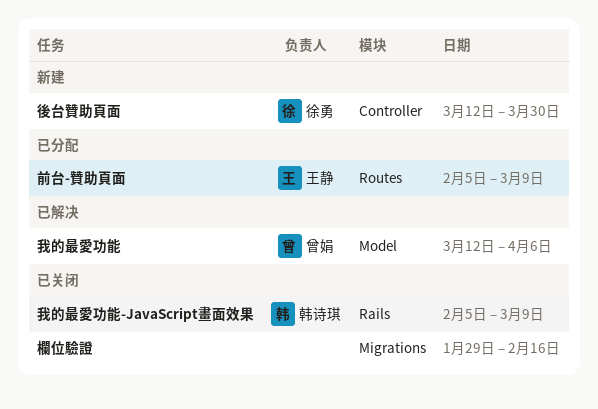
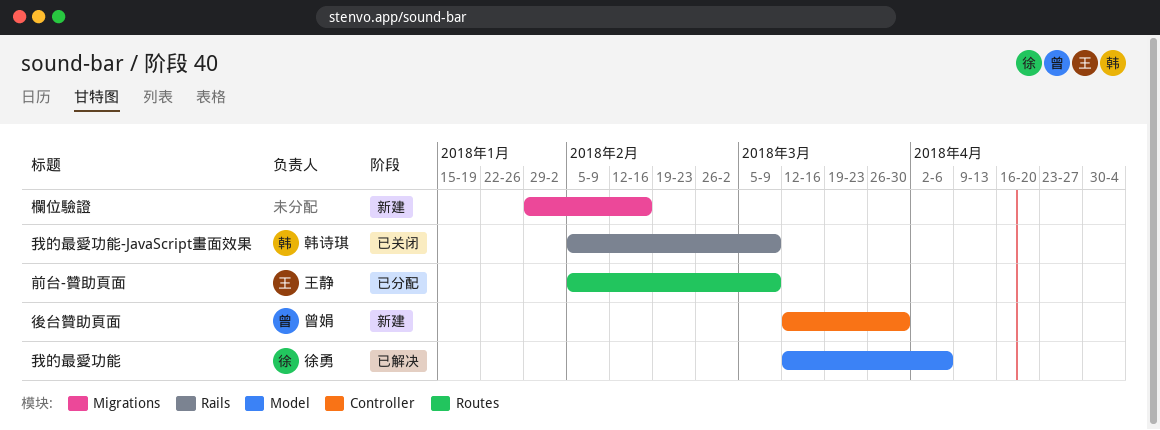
後台贊助頁面, owner: 徐勇 -> 曾娟
我的最愛功能, owner: 曾娟 -> 徐勇
欄位驗證, status: 已关闭 -> 新建

